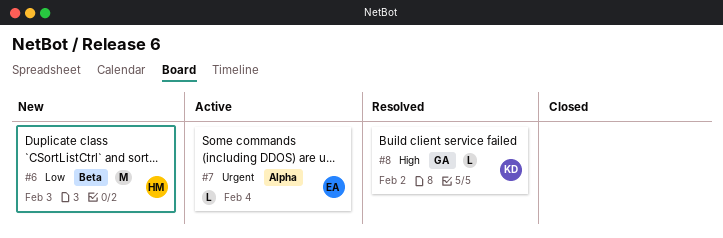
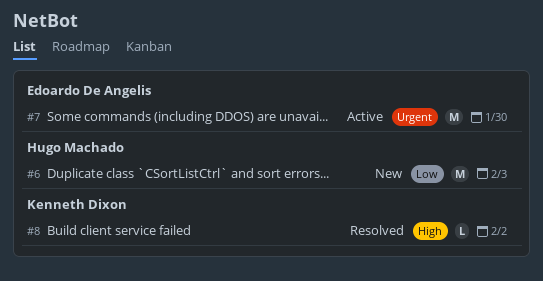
#7, estimate: L -> M
#7, due: Feb 4 -> Jan 30

